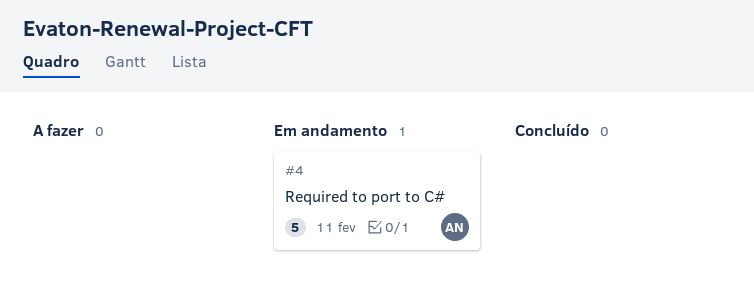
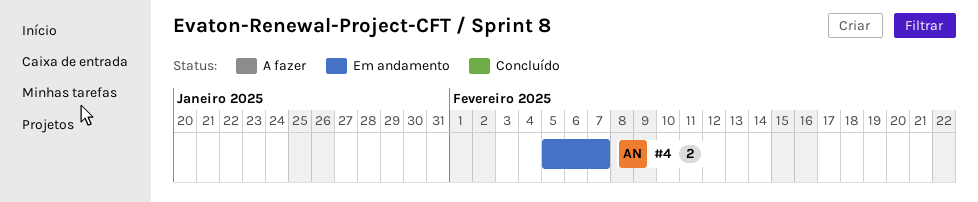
#4, estimate: 5 -> 2
#4, due: Feb 11 -> Feb 7

